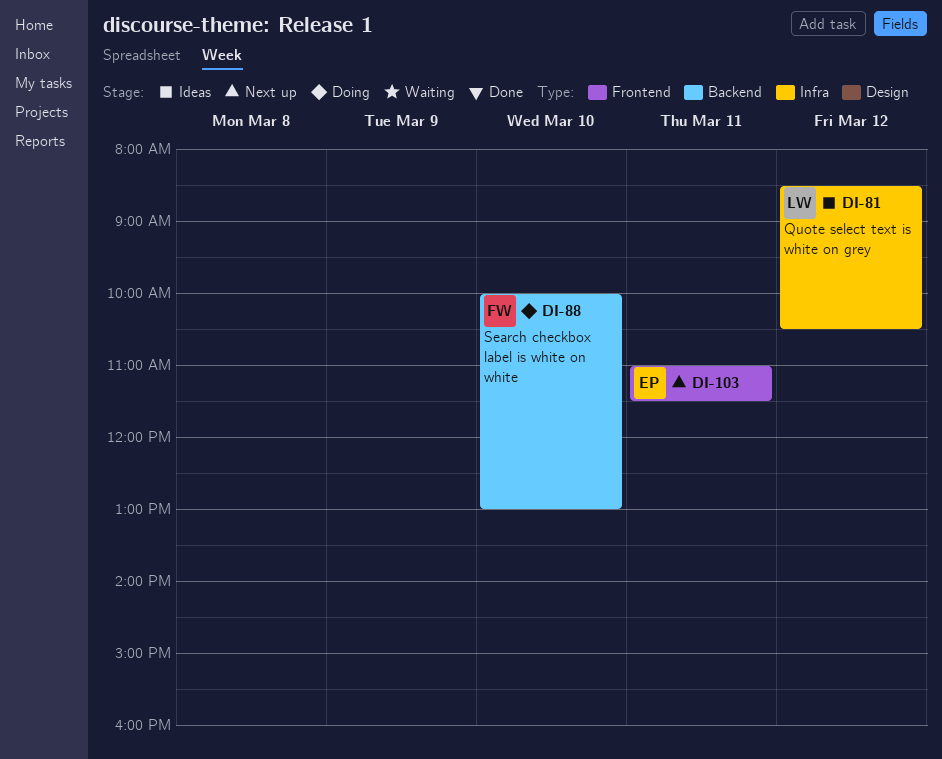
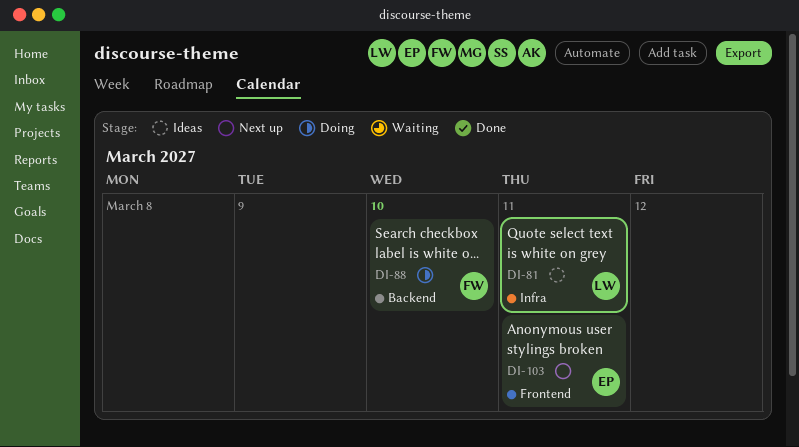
DI-81, day: Mar 12 -> Mar 11

